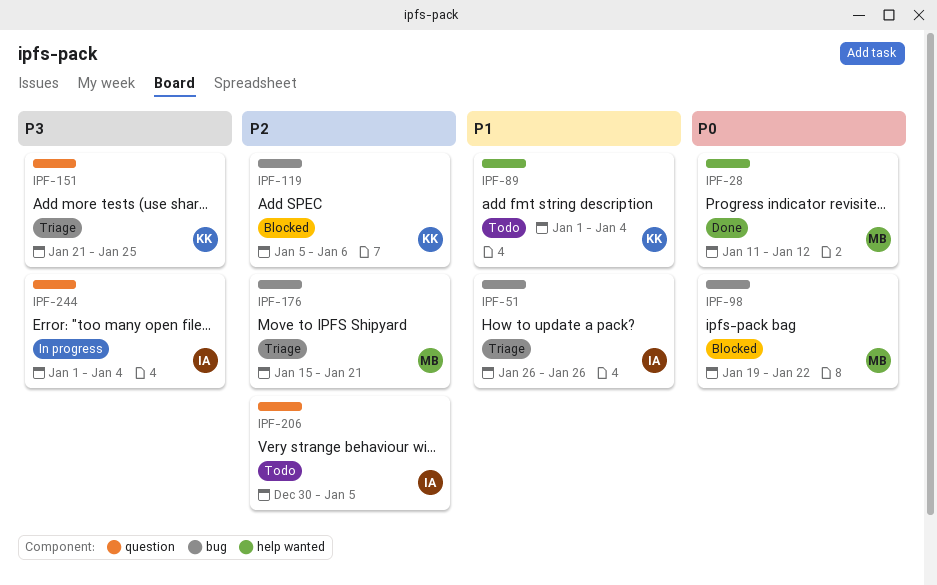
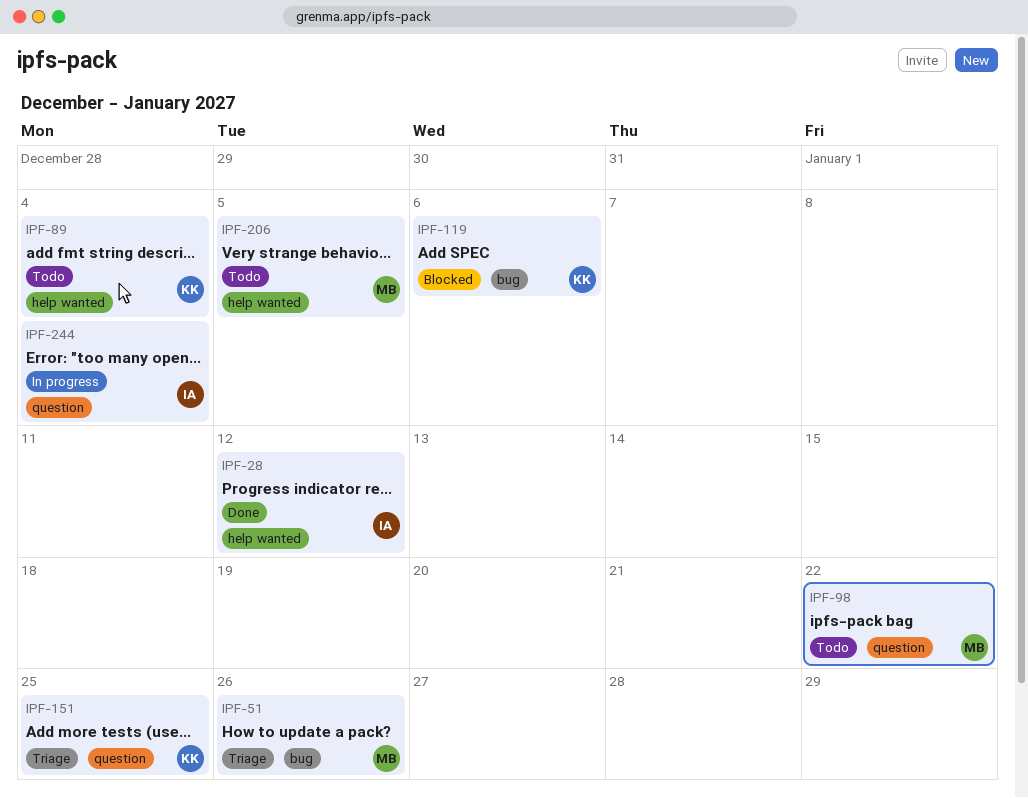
IPF-28, owner: MB -> IA
IPF-51, owner: IA -> MB
IPF-98, status: Blocked -> Todo
IPF-98, label: bug -> question
IPF-176: present -> none
IPF-206, owner: IA -> MB
IPF-206, label: question -> help wanted

